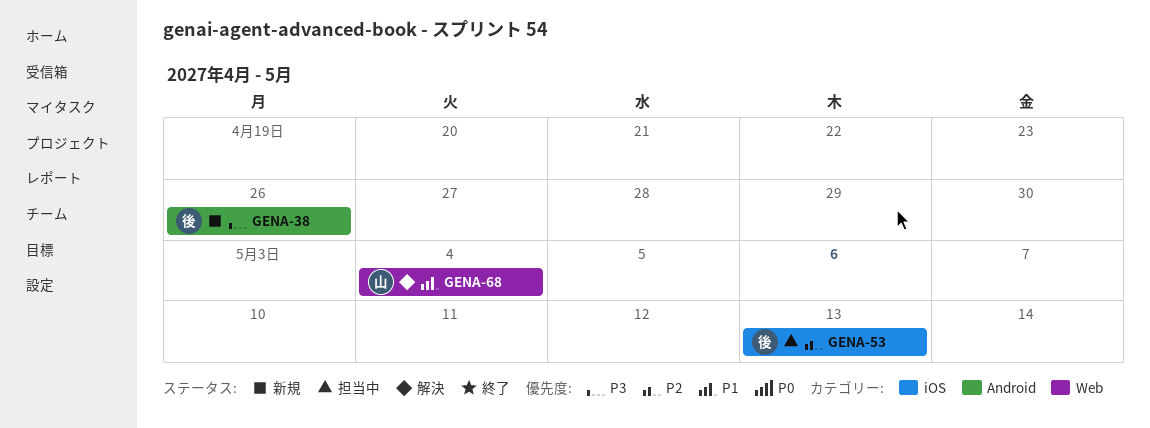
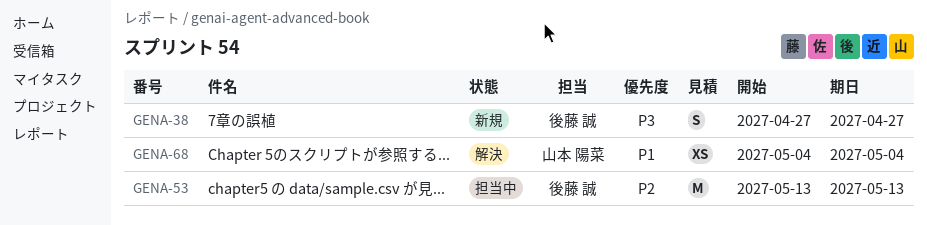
GENA-38, start: Apr 26 -> Apr 27
GENA-38, due: Apr 26 -> Apr 27

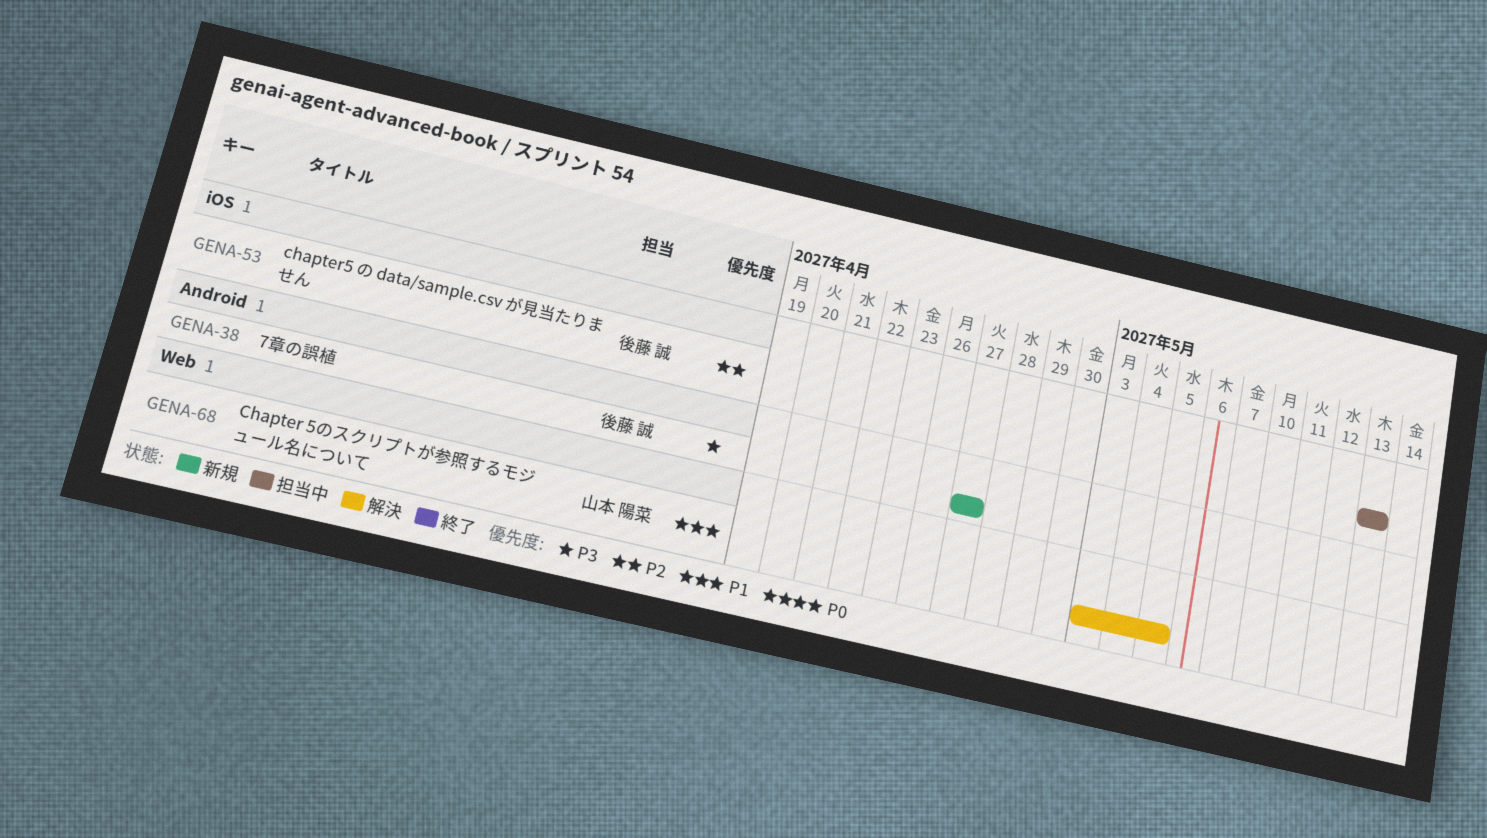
GENA-68, start: May 4 -> May 3
GENA-68, due: May 4 -> May 5

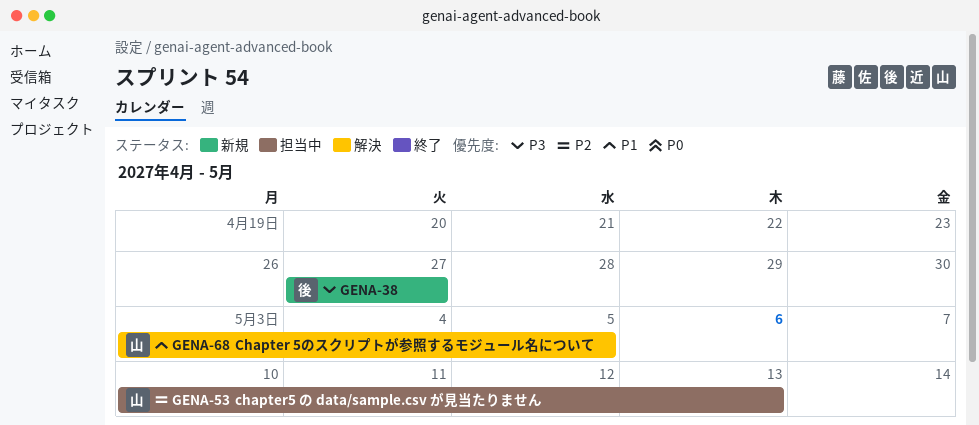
GENA-53, owner: 後藤 誠 -> 山本 陽菜
GENA-53, start: May 13 -> May 10

